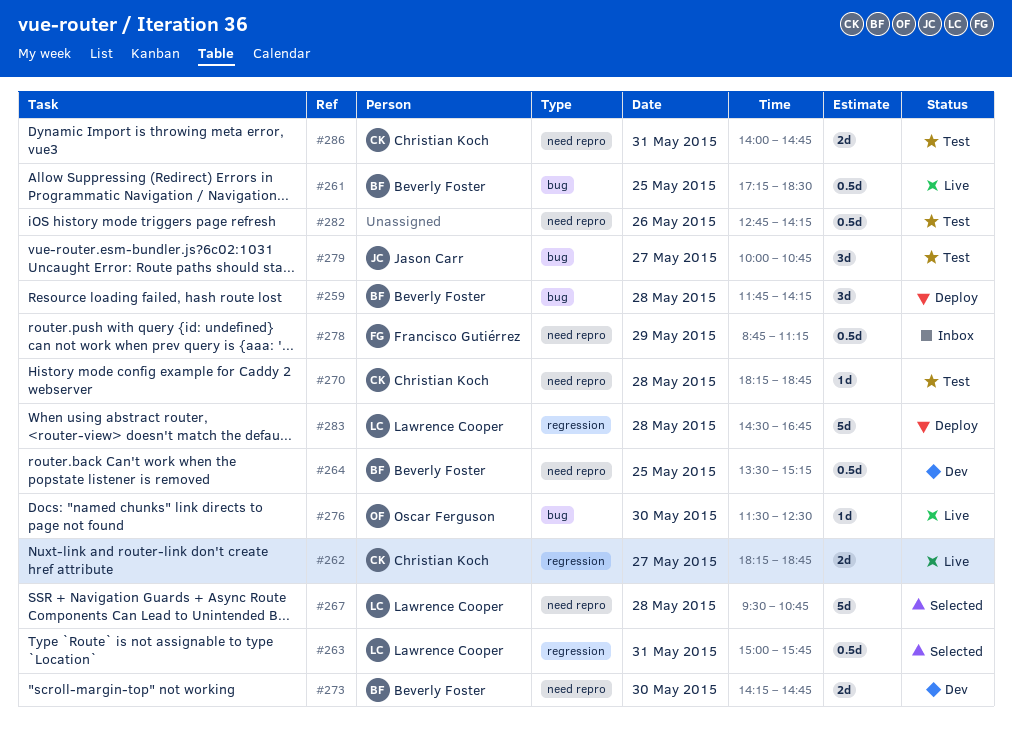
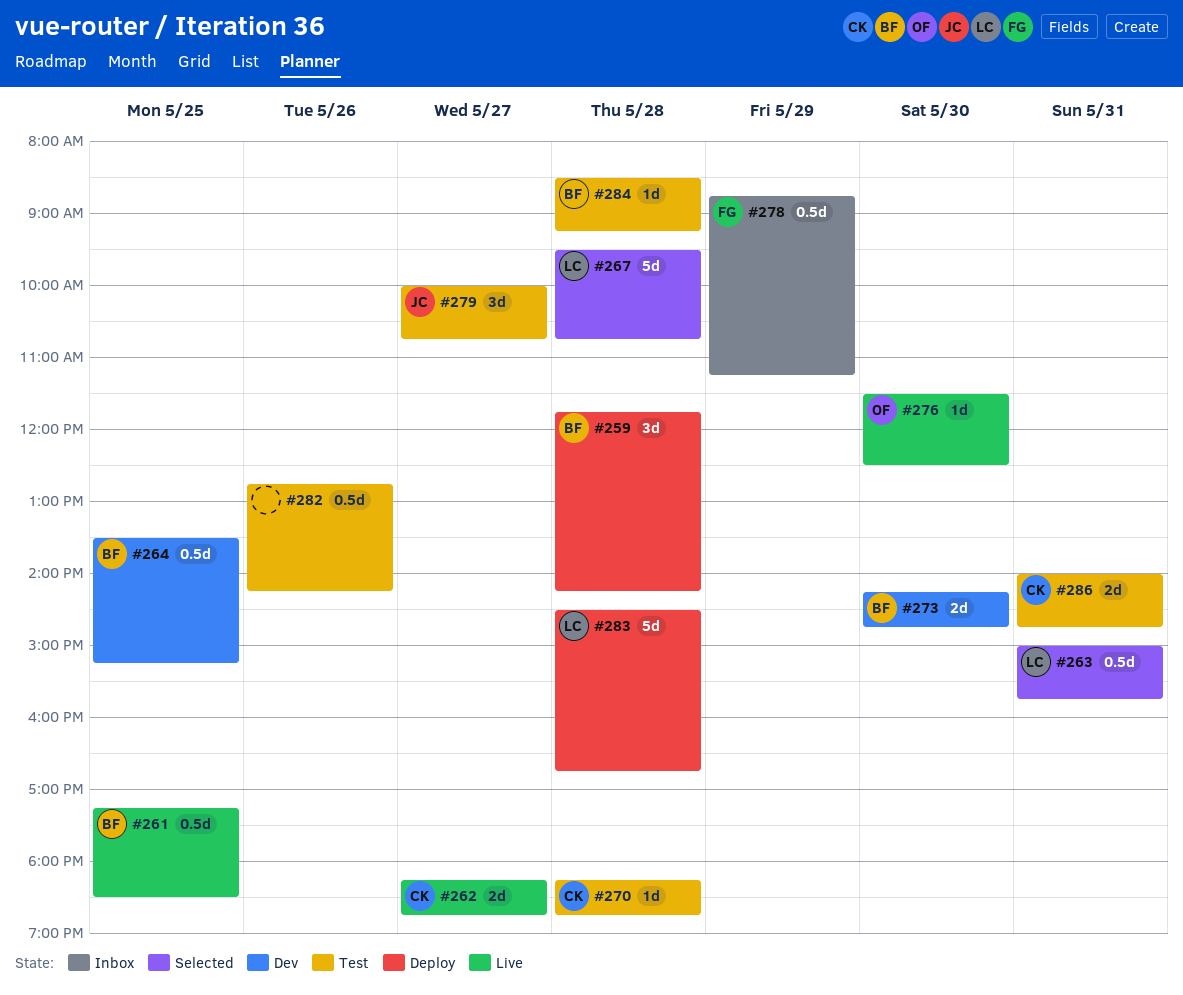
#284: none -> present

